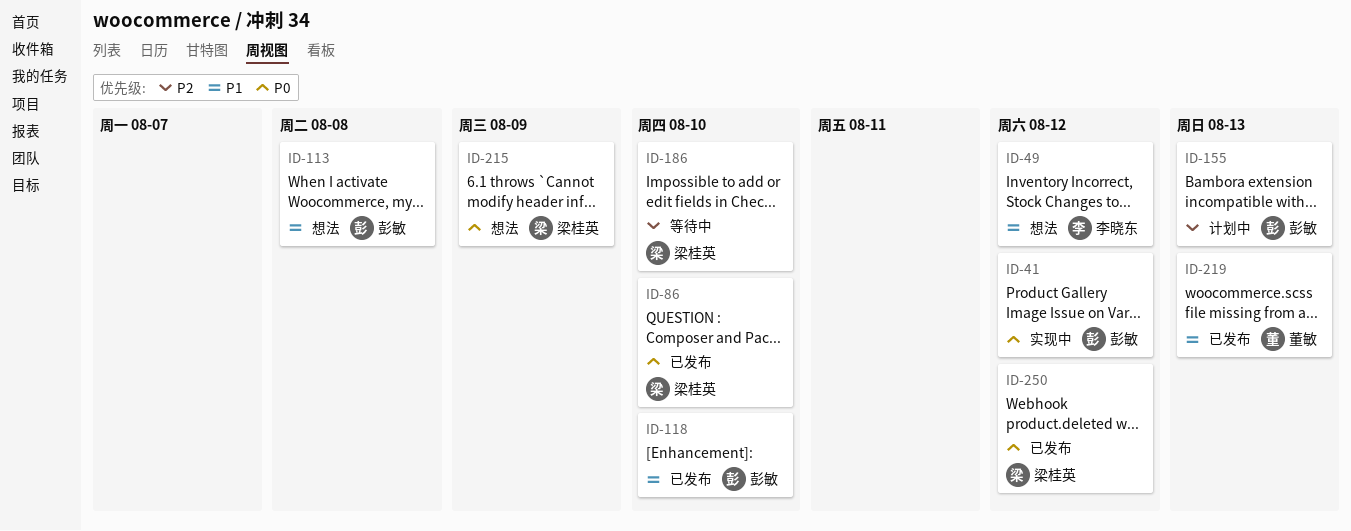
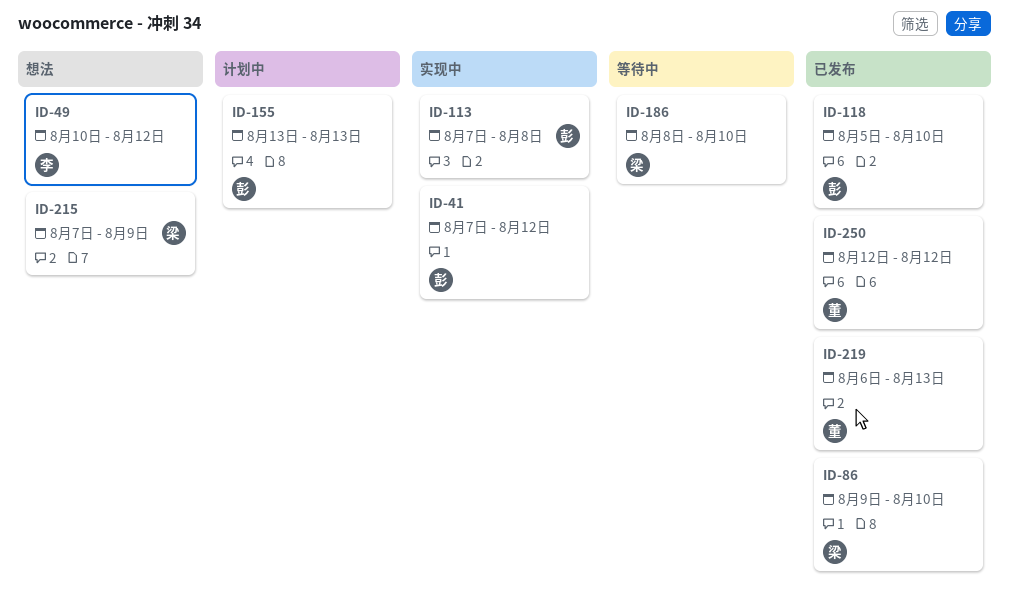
ID-113, status: 想法 -> 实现中
ID-250, owner: 梁桂英 -> 董敏

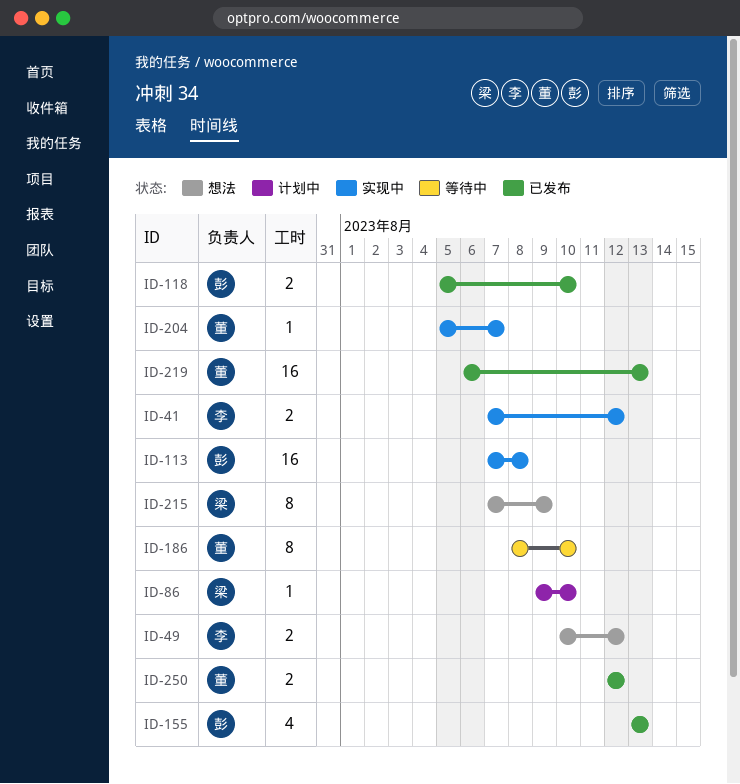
ID-41, owner: 彭 -> 李
ID-86, status: 已发布 -> 计划中
ID-155, status: 计划中 -> 已发布
ID-186, owner: 梁 -> 董
ID-204: none -> present

